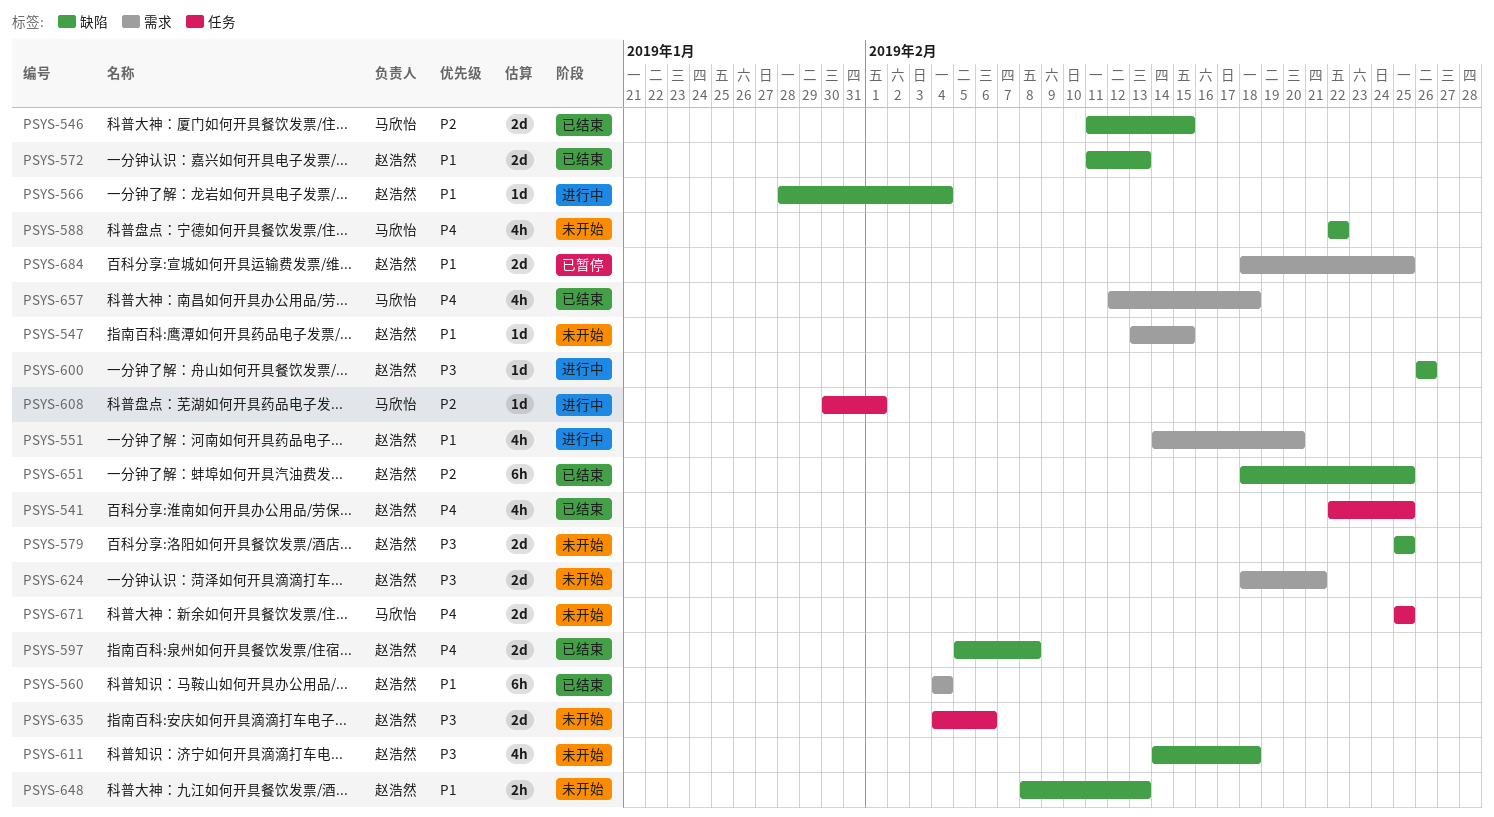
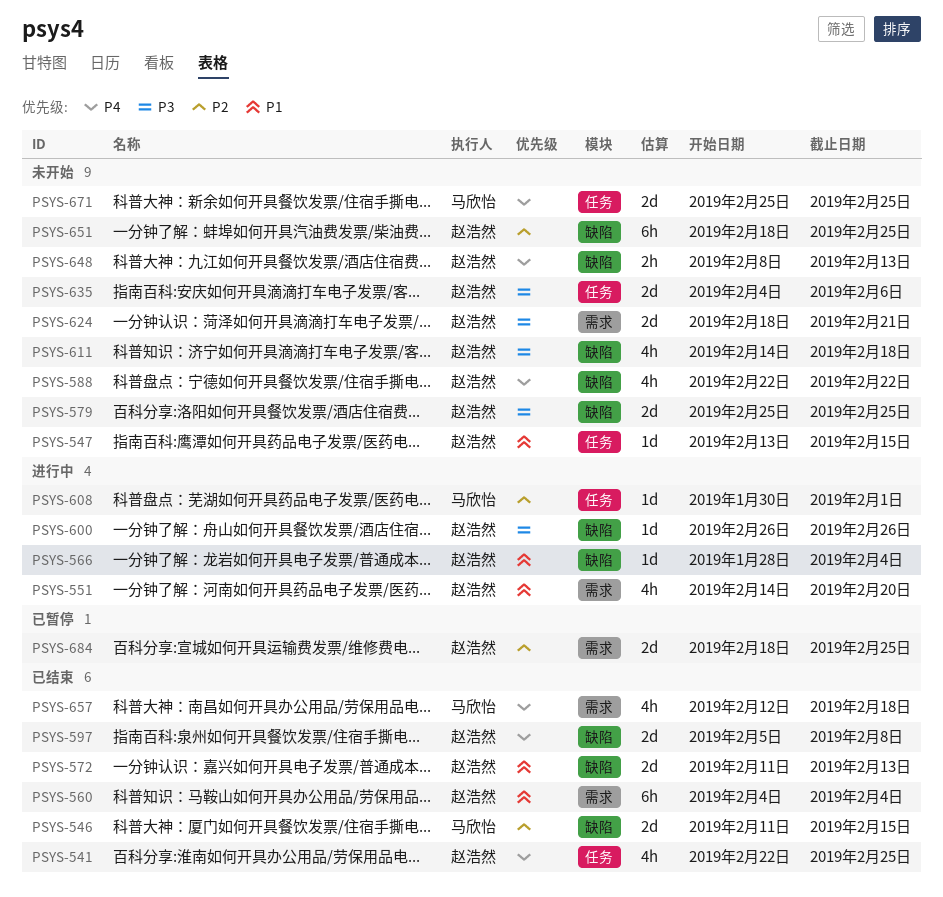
PSYS-547, label: 需求 -> 任务
PSYS-588, owner: 马欣怡 -> 赵浩然
PSYS-648, priority: P1 -> P4
PSYS-651, status: 已结束 -> 未开始
PSYS-684, priority: P1 -> P2

